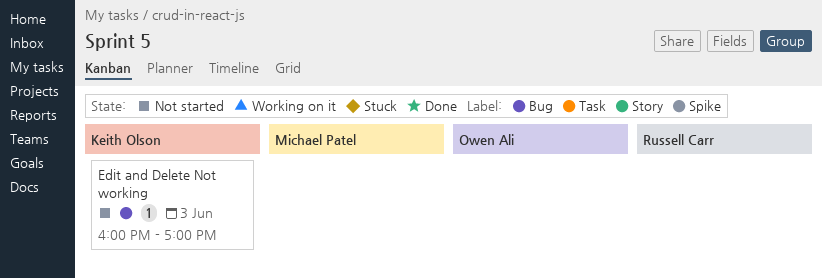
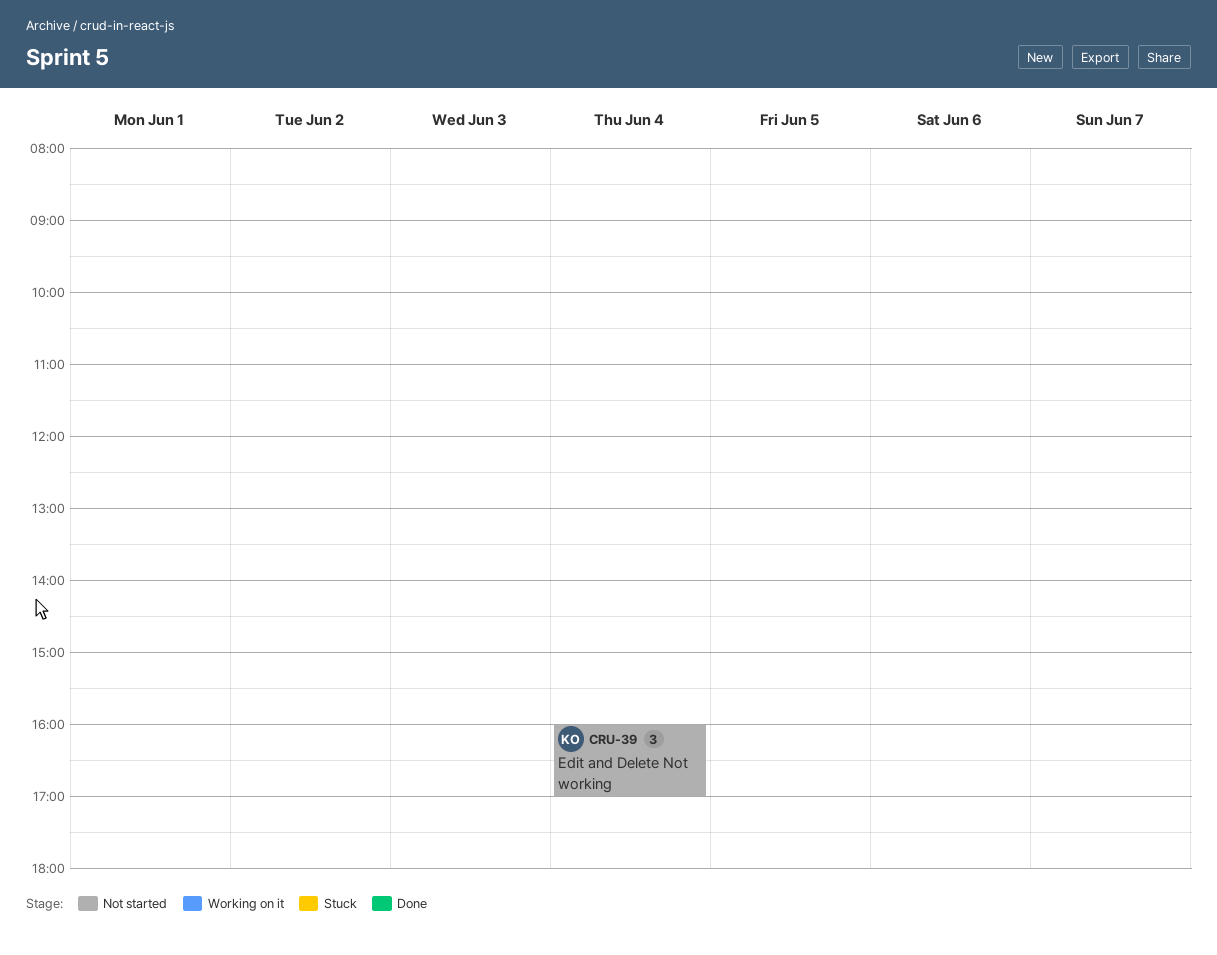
Edit and Delete Not working, estimate: 1 -> 3
Edit and Delete Not working, day: Jun 3 -> Jun 4

